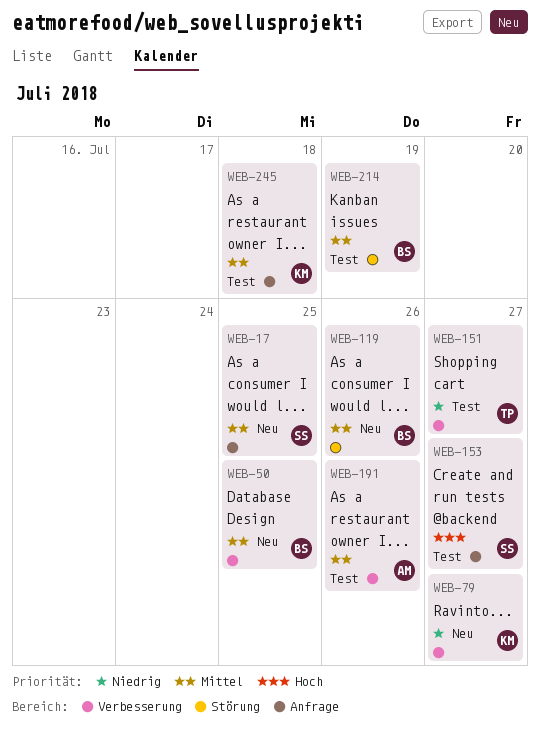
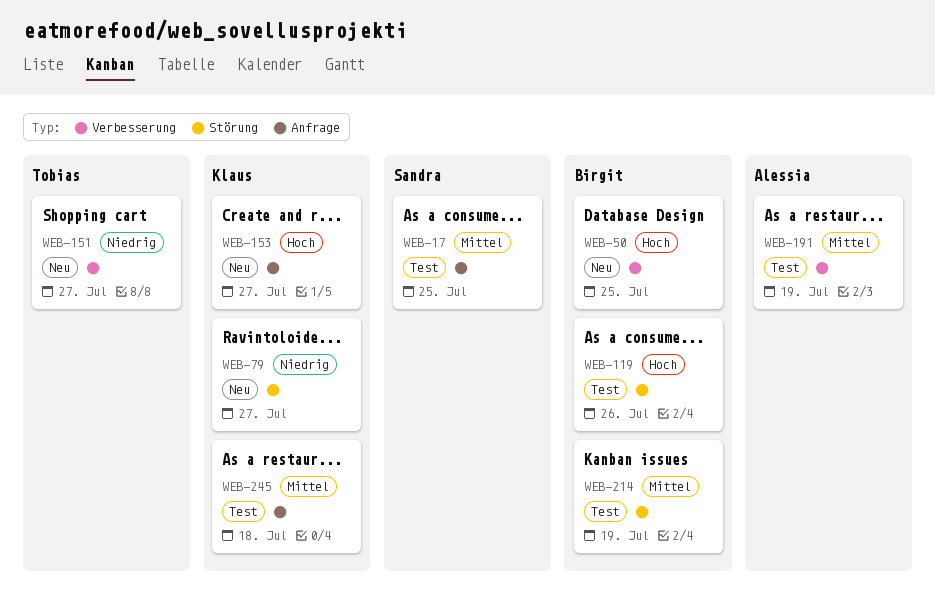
WEB-17, status: Neu -> Test
WEB-50, priority: Mittel -> Hoch
WEB-79, label: Verbesserung -> Störung
WEB-119, status: Neu -> Test
WEB-119, priority: Mittel -> Hoch
WEB-151, status: Test -> Neu
WEB-153, status: Test -> Neu
WEB-153, owner: Sandra -> Klaus
WEB-191, due: Jul 26 -> Jul 19

